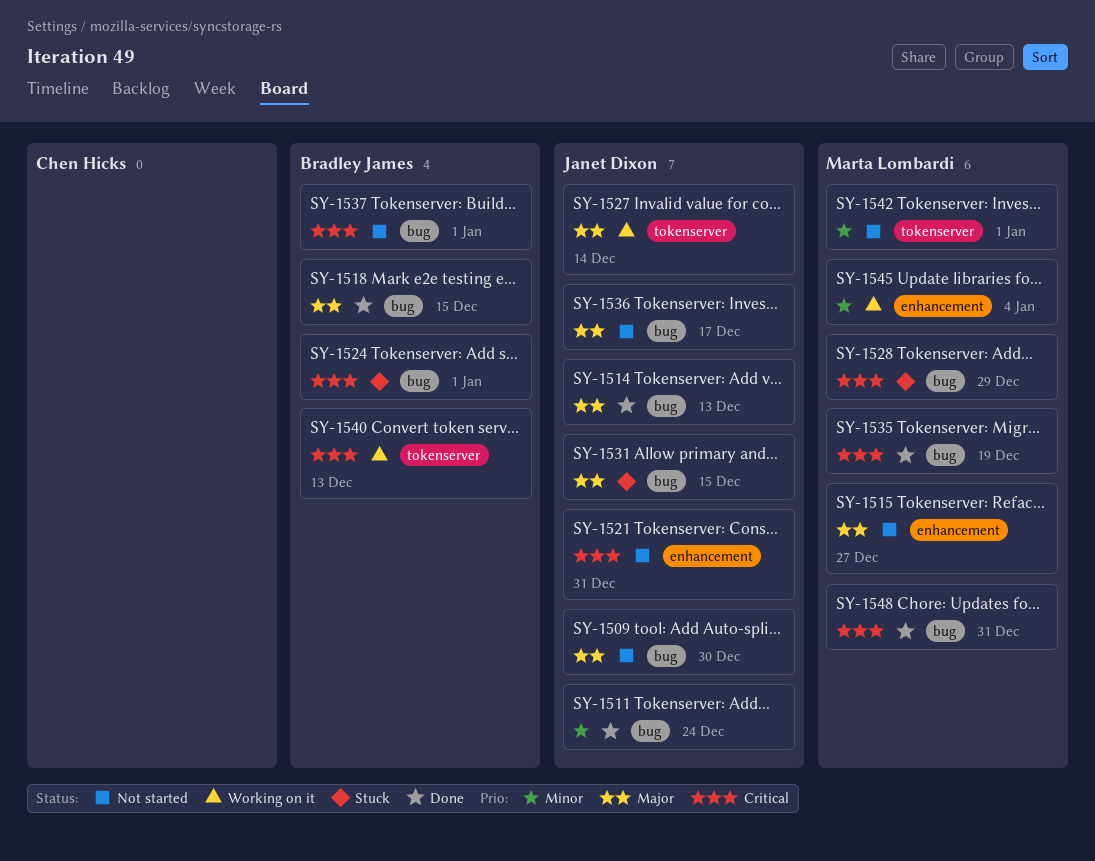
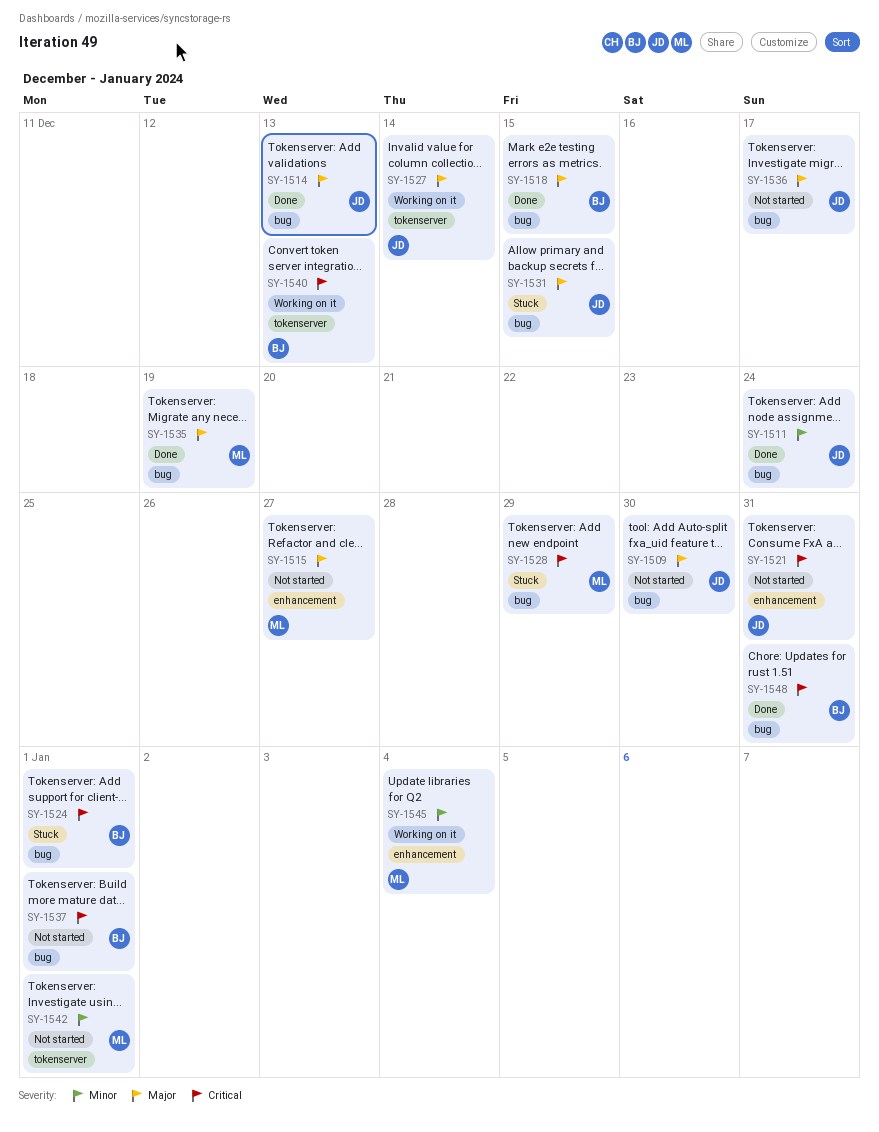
SY-1535, priority: Critical -> Major
SY-1548, owner: Marta Lombardi -> Bradley James

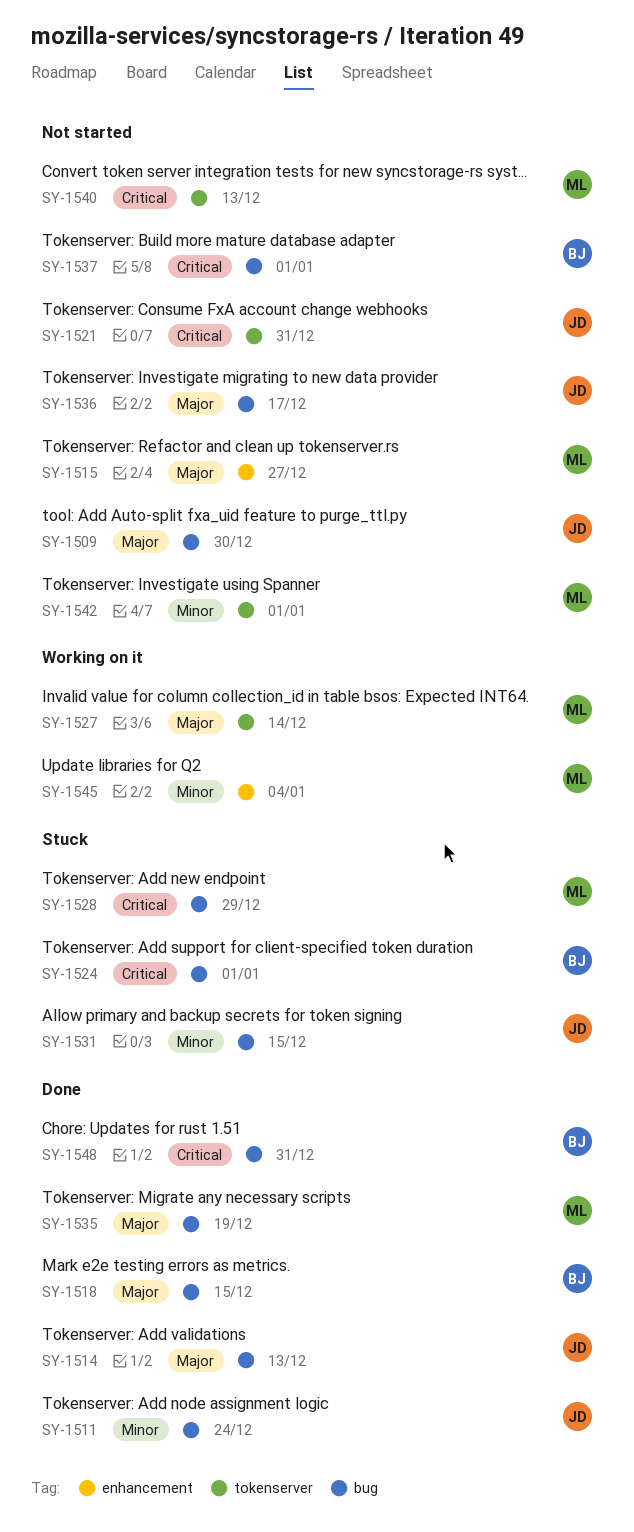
SY-1521, label: enhancement -> tokenserver
SY-1527, owner: JD -> ML
SY-1531, priority: Major -> Minor
SY-1540, status: Working on it -> Not started
SY-1540, owner: BJ -> ML

